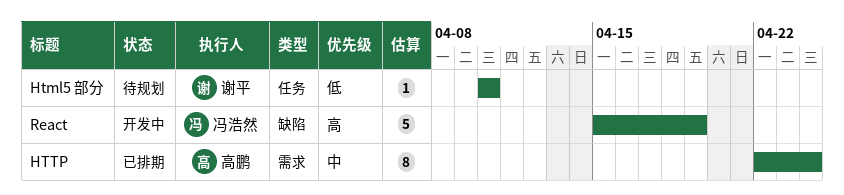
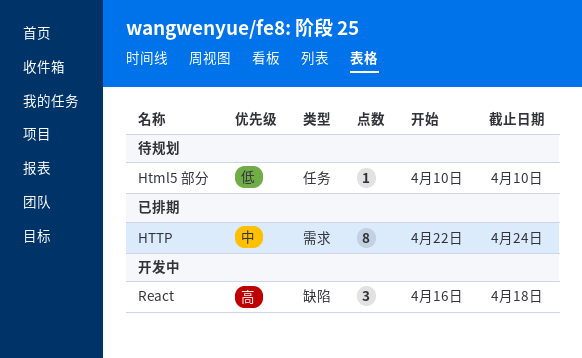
React, estimate: 5 -> 3
React, start: Apr 15 -> Apr 16
React, due: Apr 19 -> Apr 18

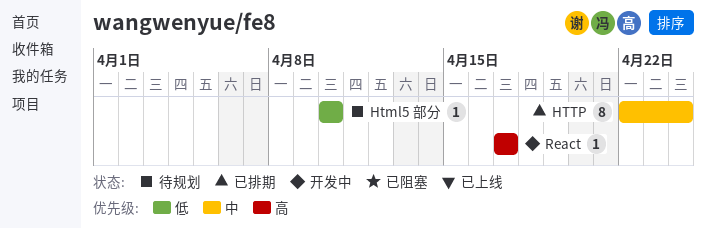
React, estimate: 3 -> 1
React, start: Apr 16 -> Apr 17
React, due: Apr 18 -> Apr 17

